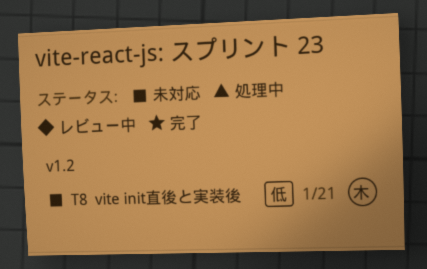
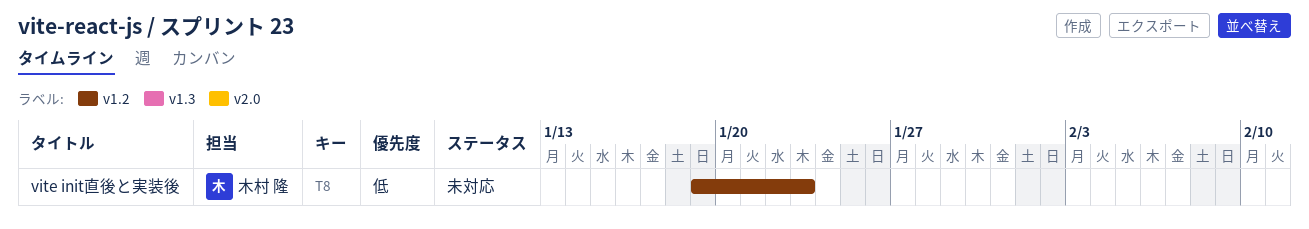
T8, due: Jan 21 -> Jan 23

